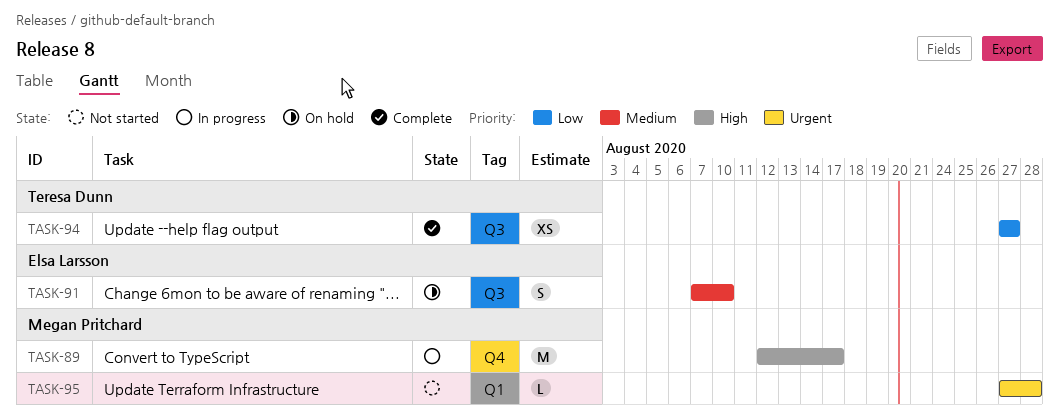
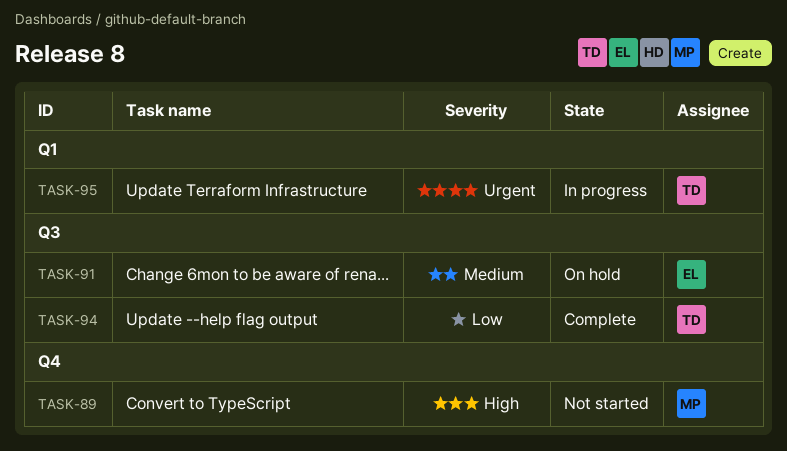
TASK-89, status: In progress -> Not started
TASK-95, status: Not started -> In progress
TASK-95, owner: Megan Pritchard -> Teresa Dunn

